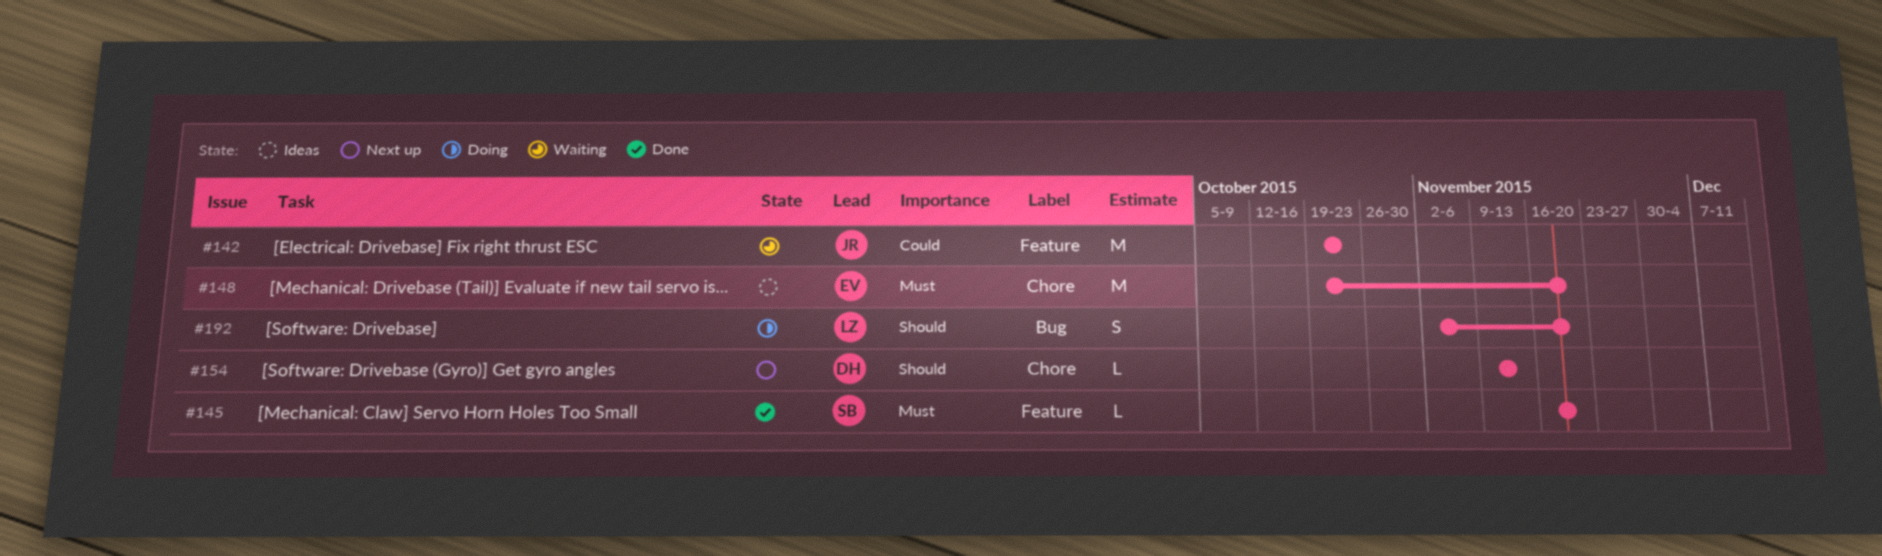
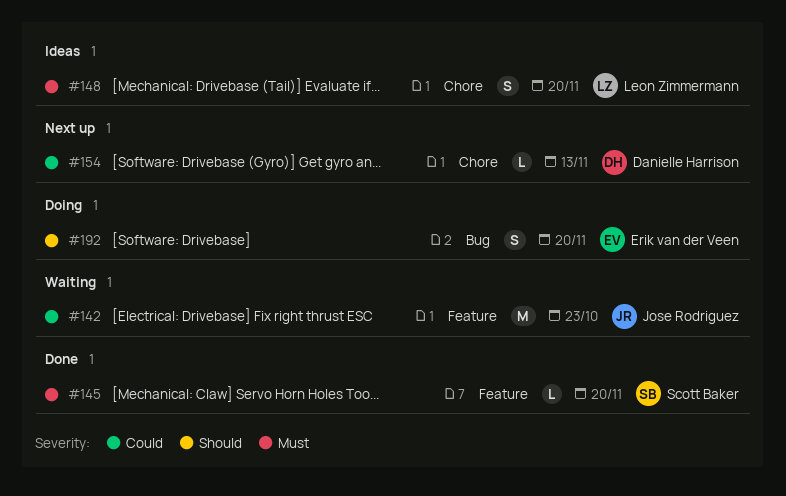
#148, owner: Erik van der Veen -> Leon Zimmermann
#148, estimate: M -> S
#154, priority: Should -> Could
#192, owner: Leon Zimmermann -> Erik van der Veen

